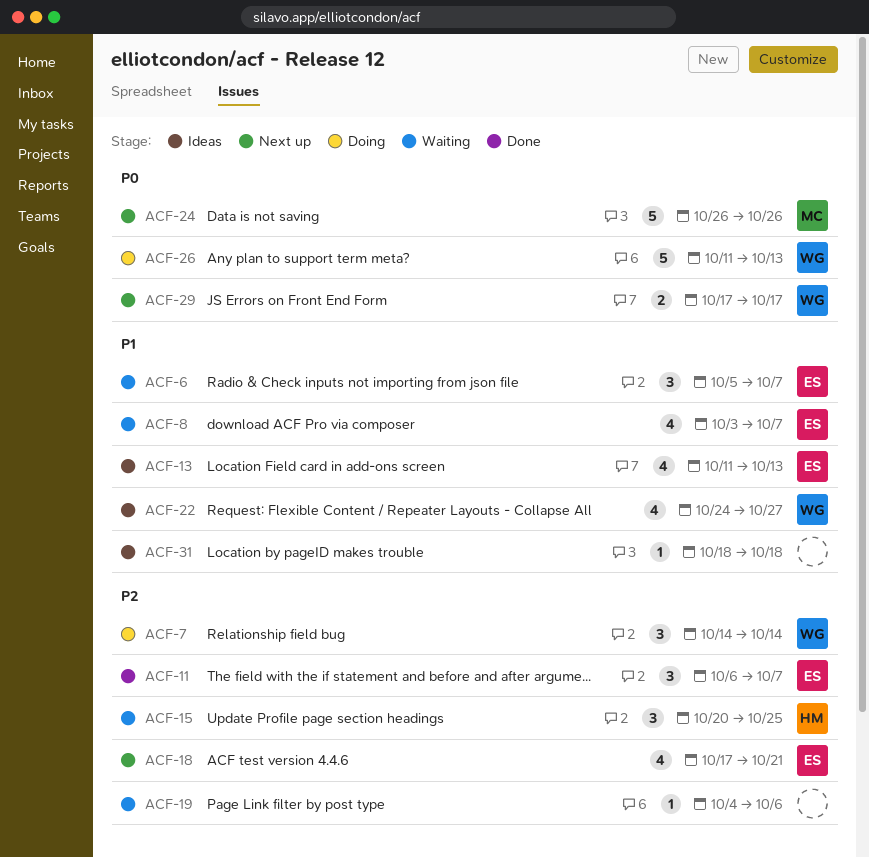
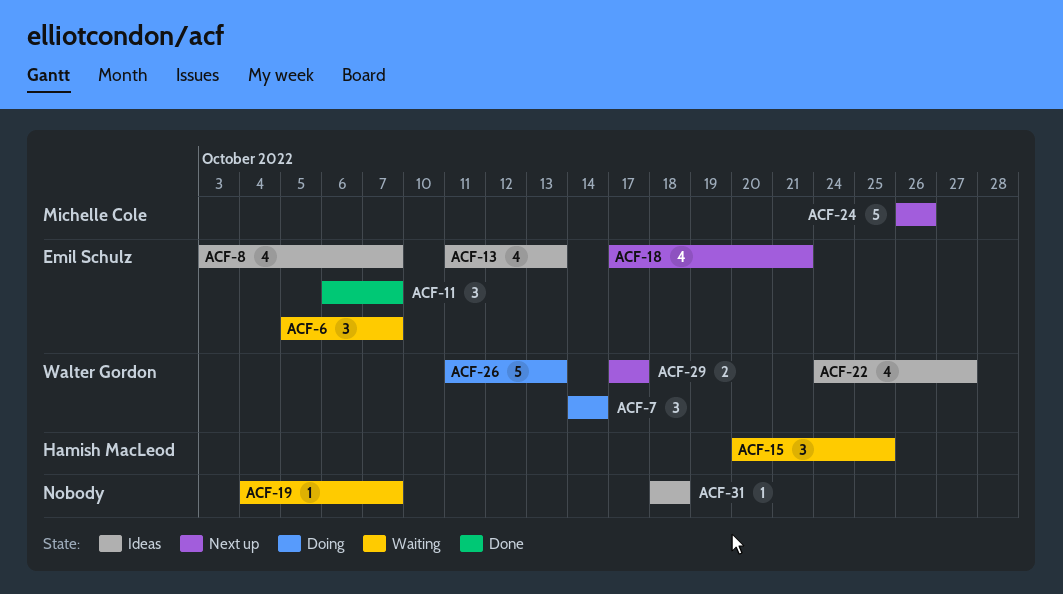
ACF-8, status: Waiting -> Ideas
ACF-19, due: Oct 6 -> Oct 7

